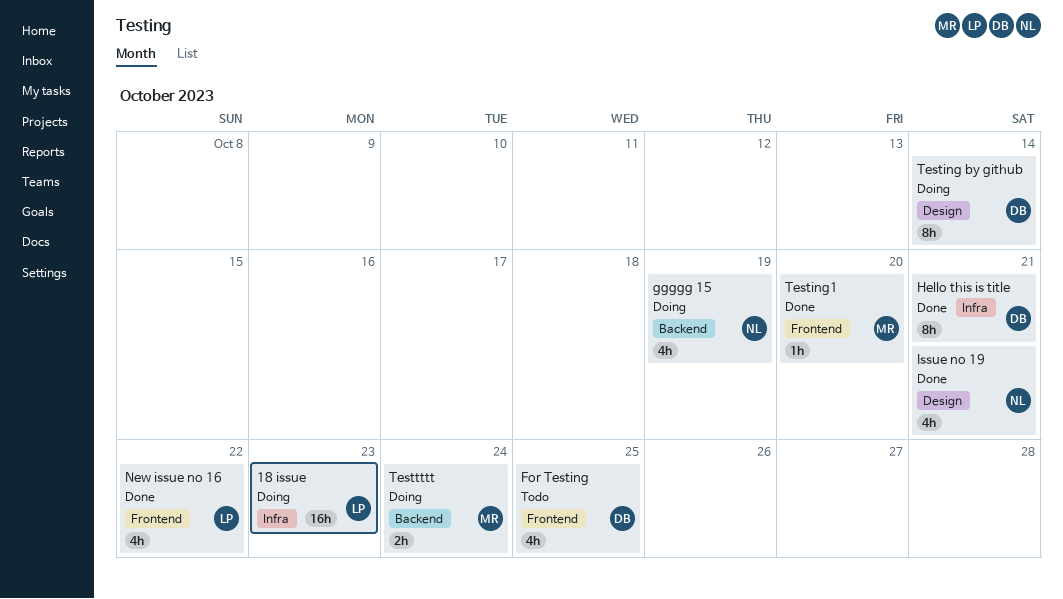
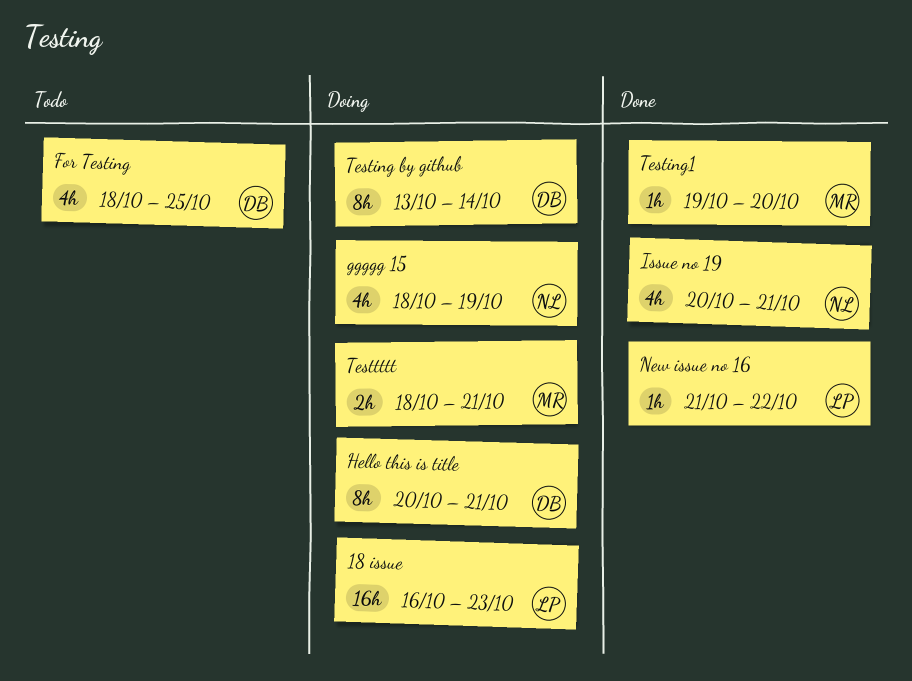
Hello this is title, status: Done -> Doing
New issue no 16, estimate: 4h -> 1h
Testtttt, due: Oct 24 -> Oct 21

